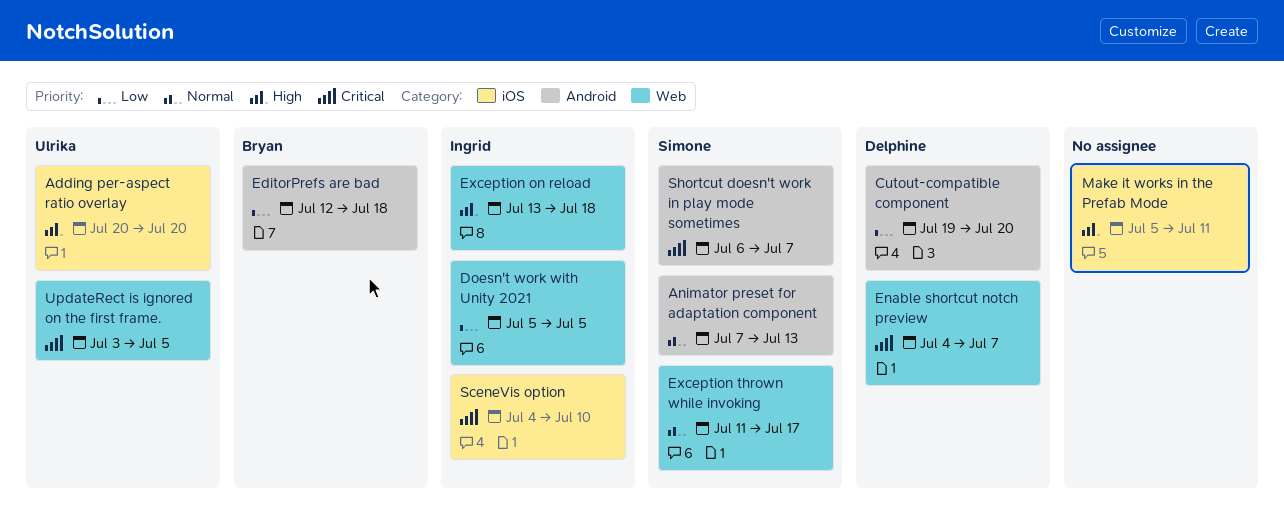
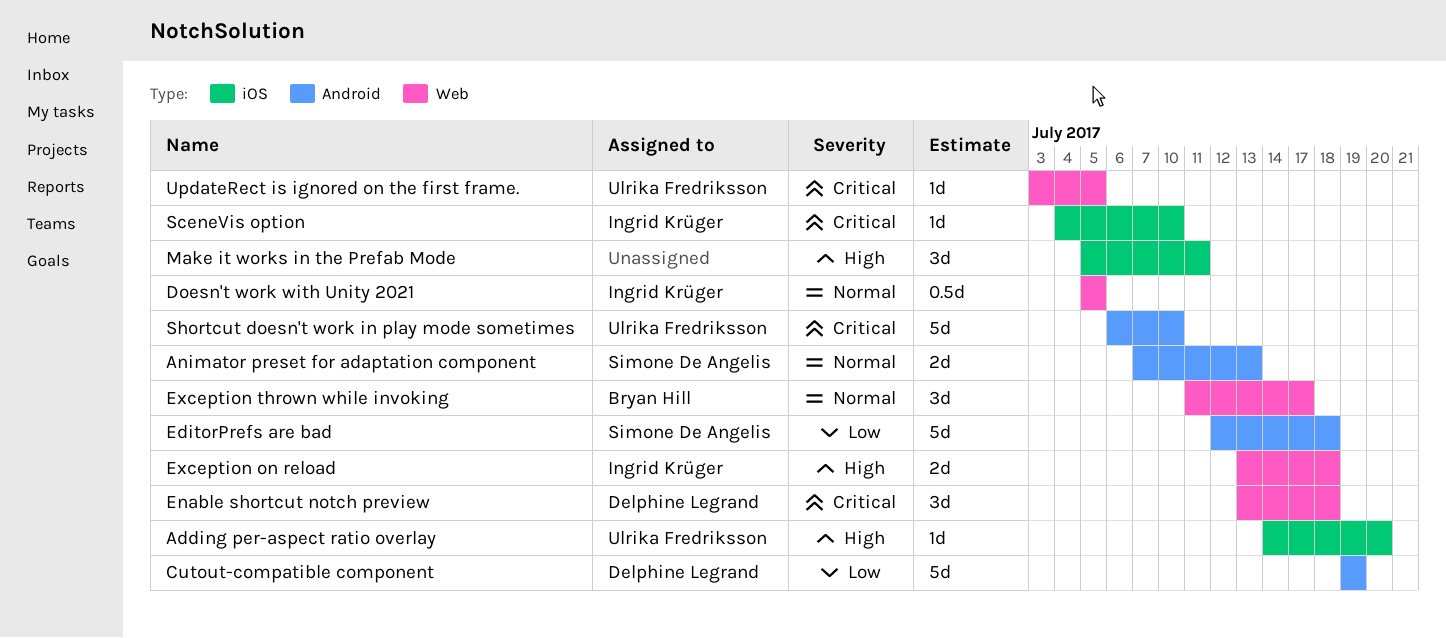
Adding per-aspect ratio overlay, start: Jul 20 -> Jul 14
Cutout-compatible component, due: Jul 20 -> Jul 19
Doesn't work with Unity 2021, priority: Low -> Normal
EditorPrefs are bad, owner: Bryan Hill -> Simone De Angelis
Enable shortcut notch preview, start: Jul 4 -> Jul 13
Enable shortcut notch preview, due: Jul 7 -> Jul 18
Exception thrown while invoking, owner: Simone De Angelis -> Bryan Hill
Shortcut doesn't work in play mode sometimes, owner: Simone De Angelis -> Ulrika Fredriksson
Shortcut doesn't work in play mode sometimes, due: Jul 7 -> Jul 10

